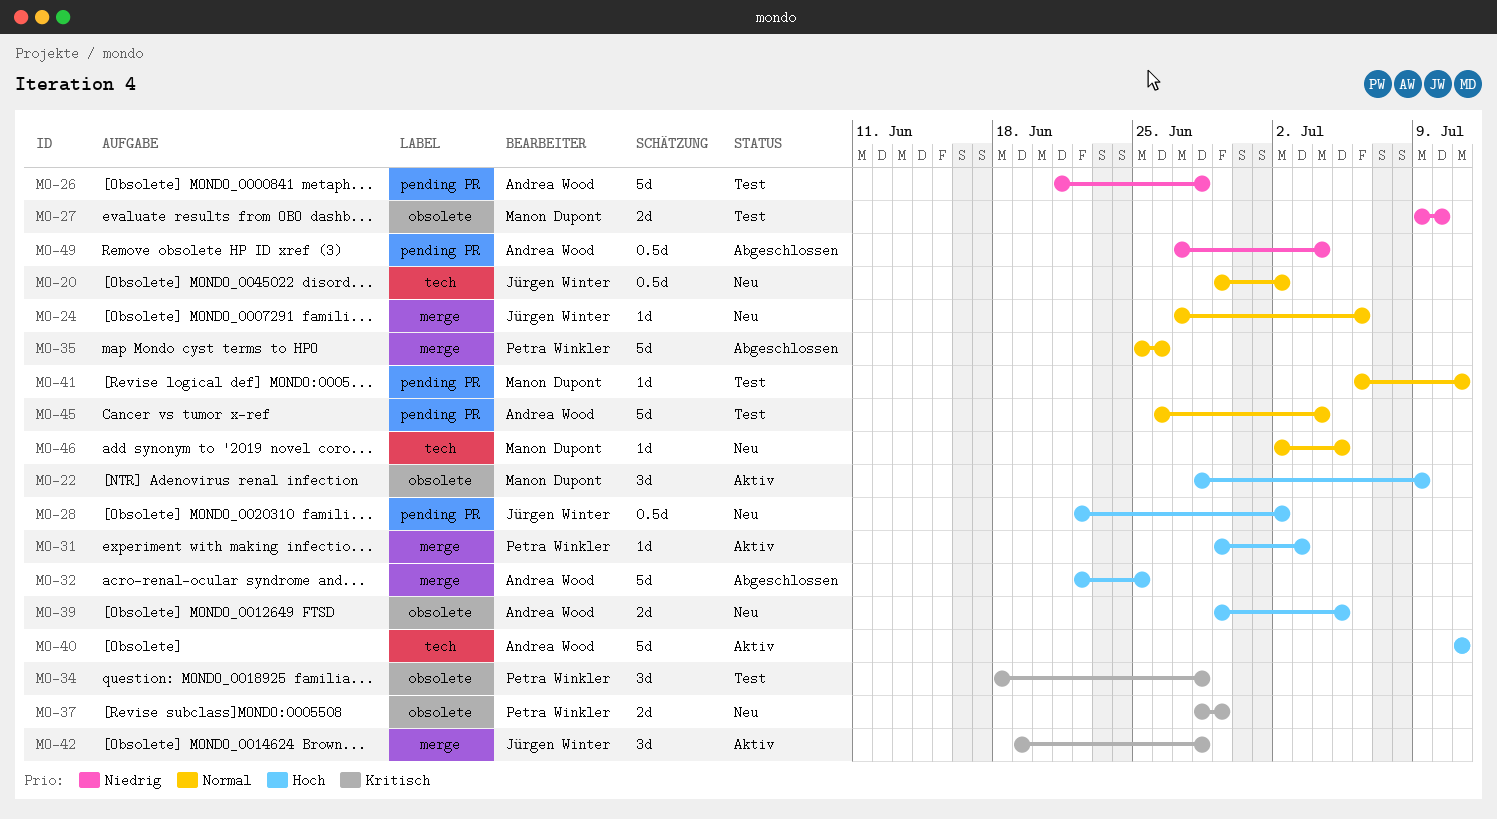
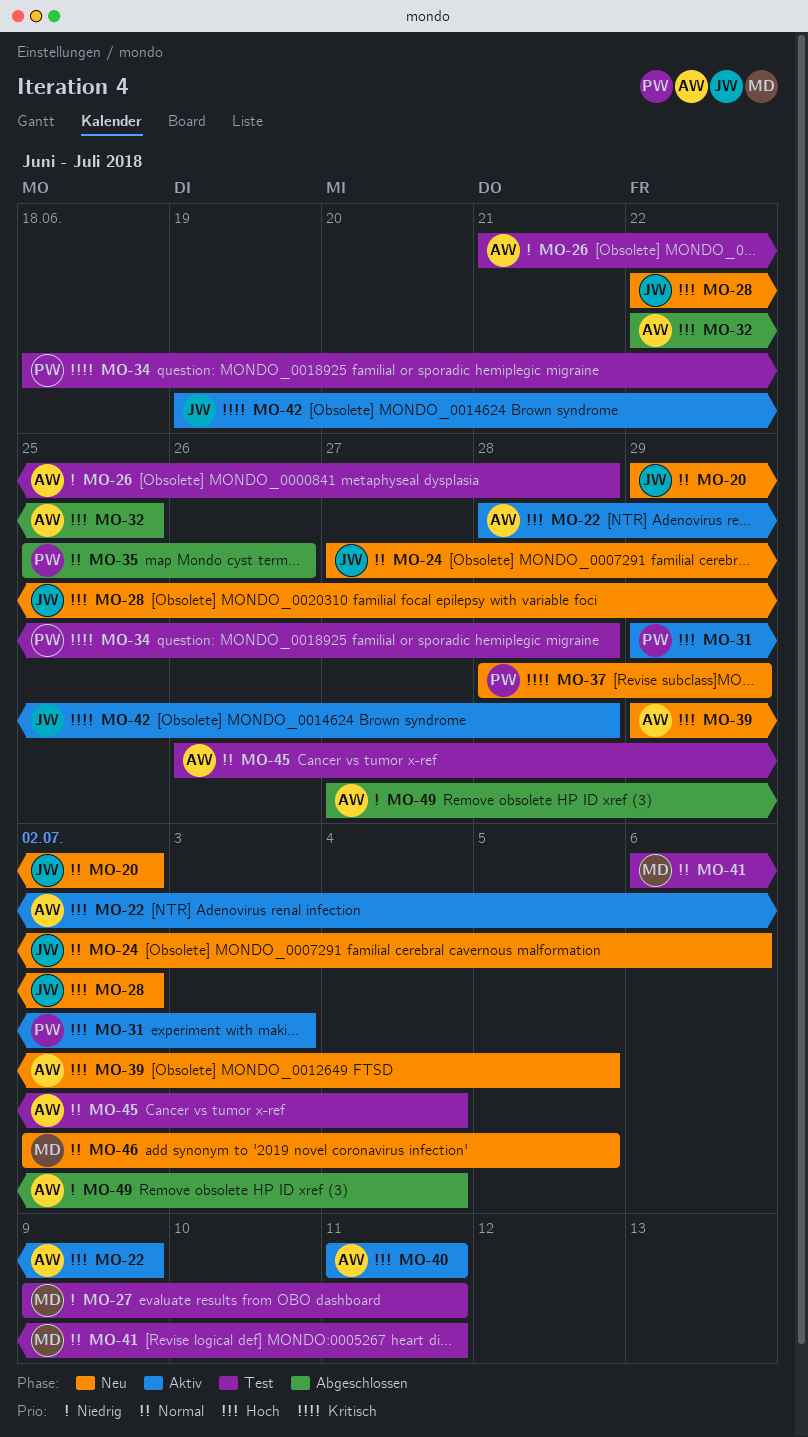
MO-22, owner: Manon Dupont -> Andrea Wood
MO-27, due: Jul 10 -> Jul 11

